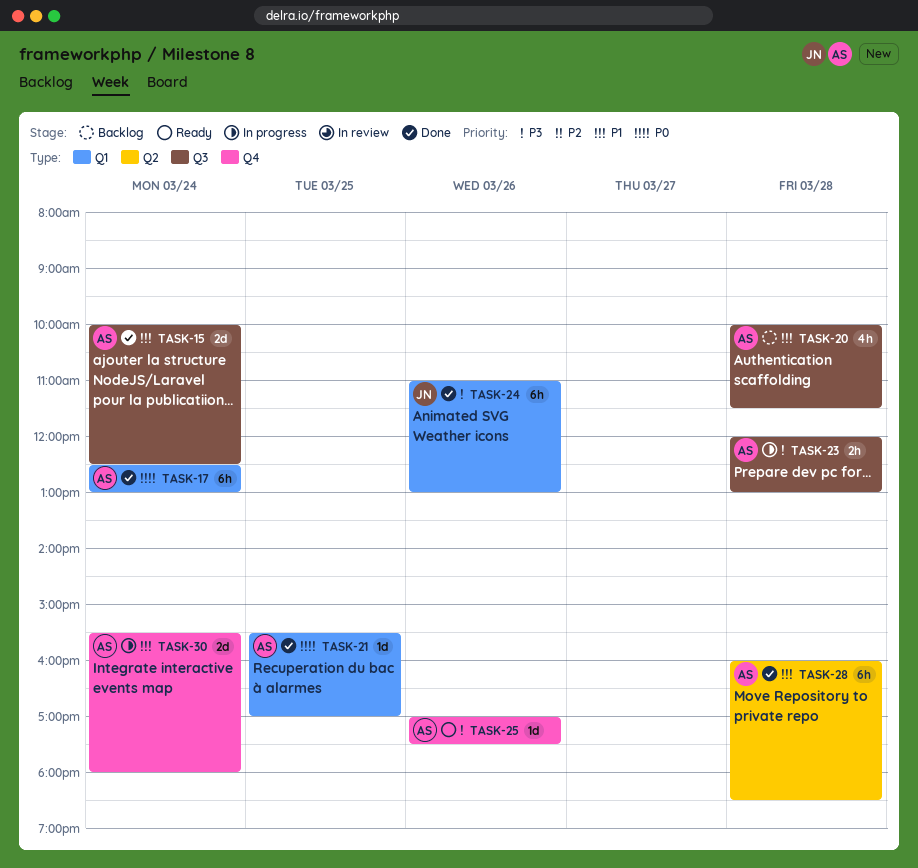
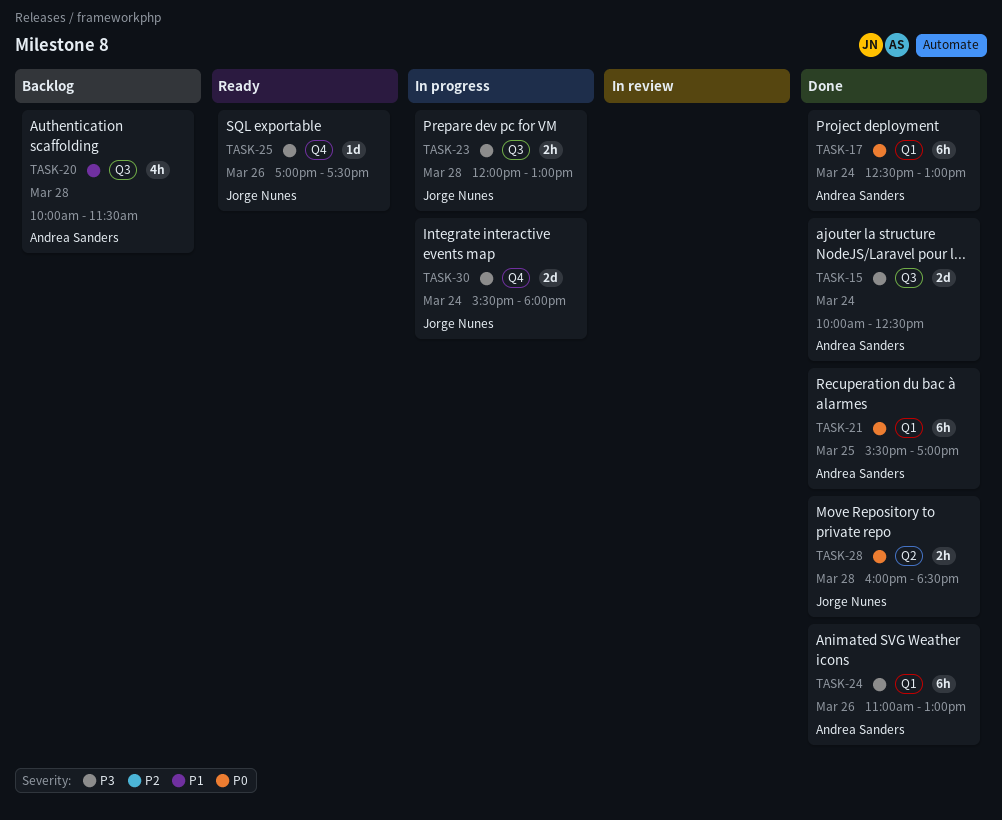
TASK-15, priority: P1 -> P3
TASK-21, estimate: 1d -> 6h
TASK-23, owner: Andrea Sanders -> Jorge Nunes
TASK-24, owner: Jorge Nunes -> Andrea Sanders
TASK-25, owner: Andrea Sanders -> Jorge Nunes
TASK-28, owner: Andrea Sanders -> Jorge Nunes
TASK-28, priority: P1 -> P0
TASK-28, estimate: 6h -> 2h
TASK-30, owner: Andrea Sanders -> Jorge Nunes
TASK-30, priority: P1 -> P3

